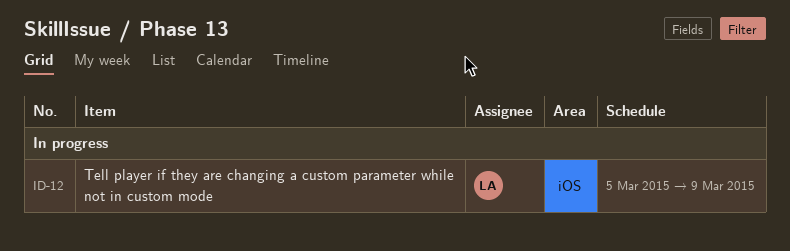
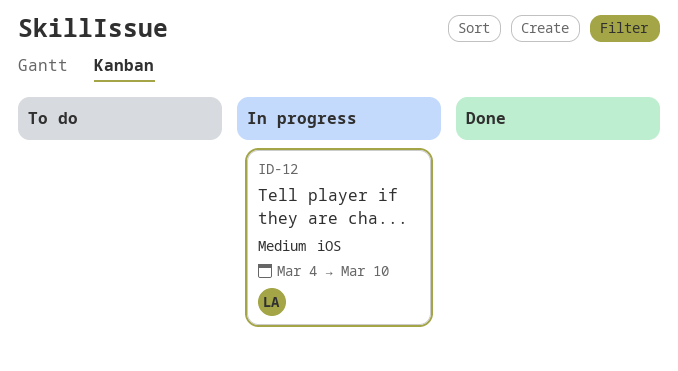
ID-12, start: Mar 5 -> Mar 4
ID-12, due: Mar 9 -> Mar 10

